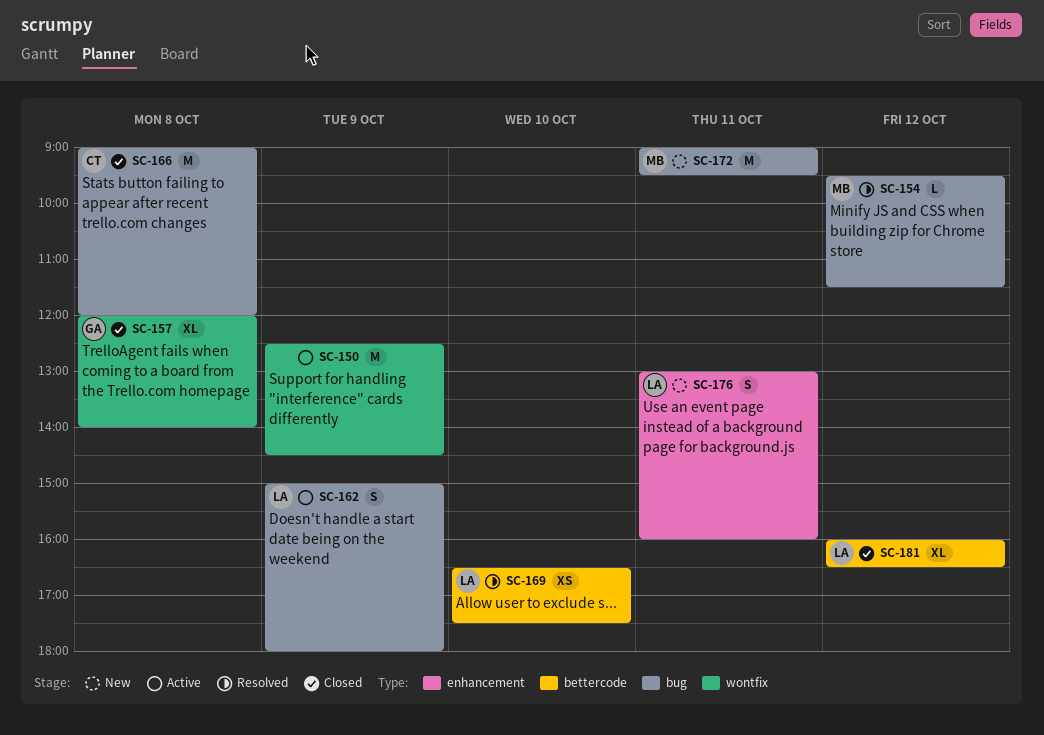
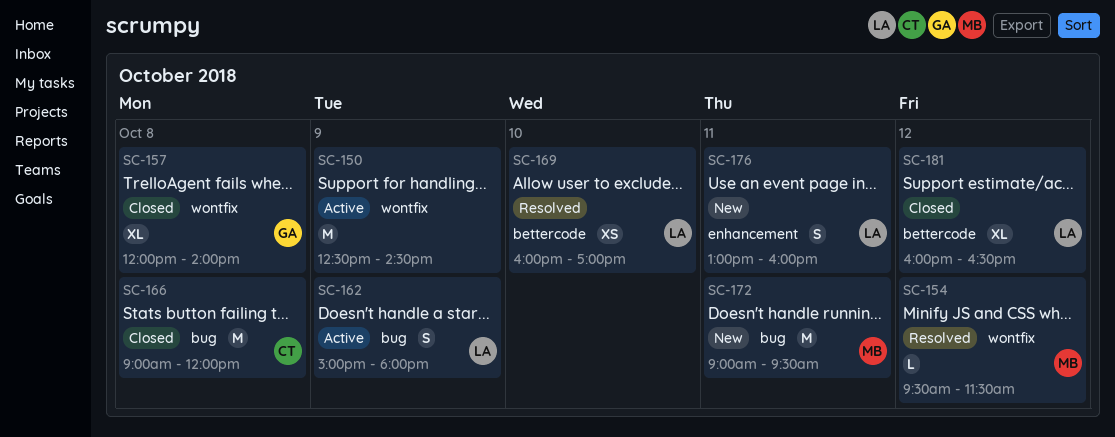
SC-154, label: bug -> wontfix
SC-169, begins: 16:30 -> 16:00
SC-169, ends: 17:30 -> 17:00

